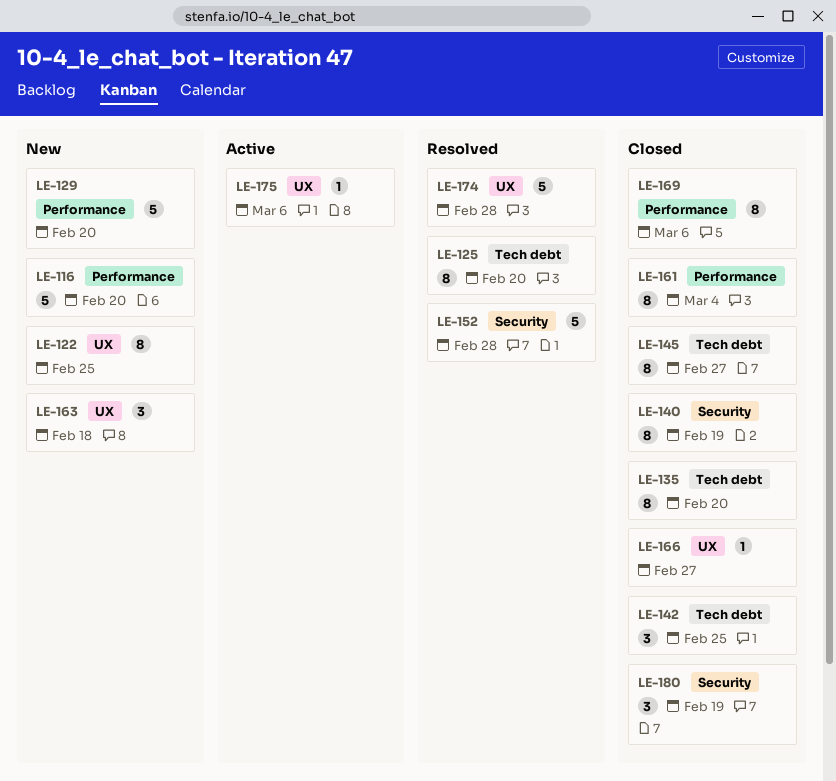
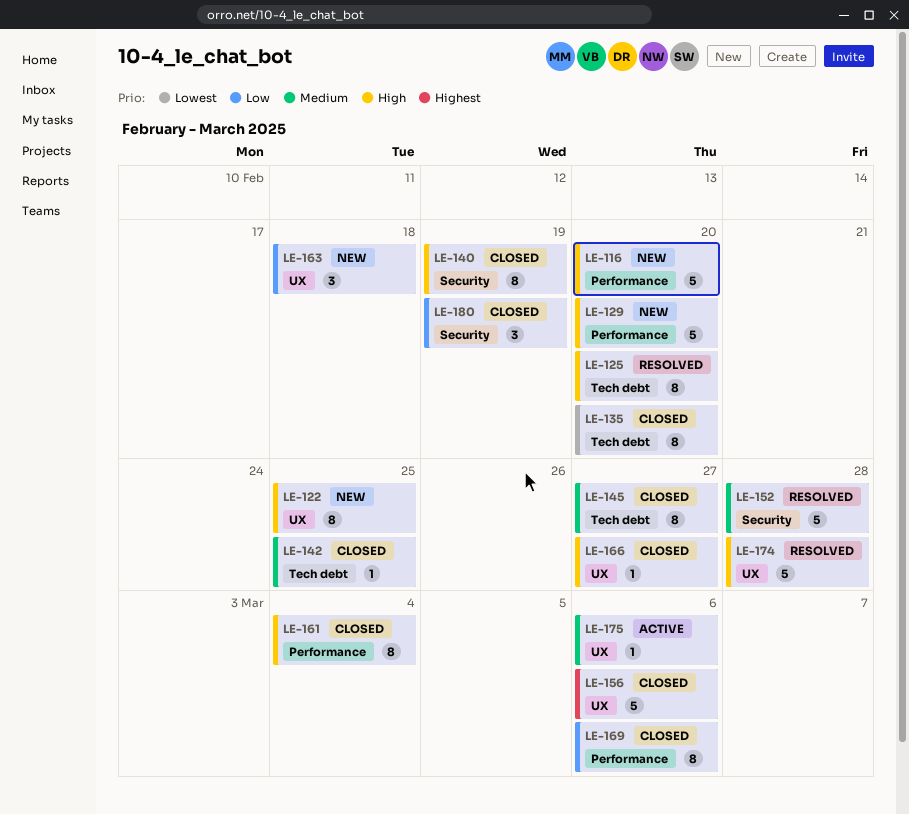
LE-142, estimate: 3 -> 1
LE-156: none -> present

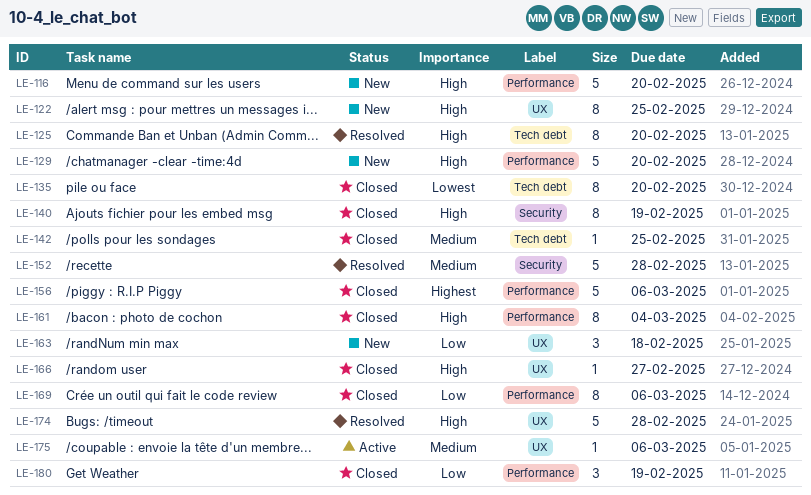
LE-145: present -> none
LE-156, label: UX -> Performance
LE-180, label: Security -> Performance

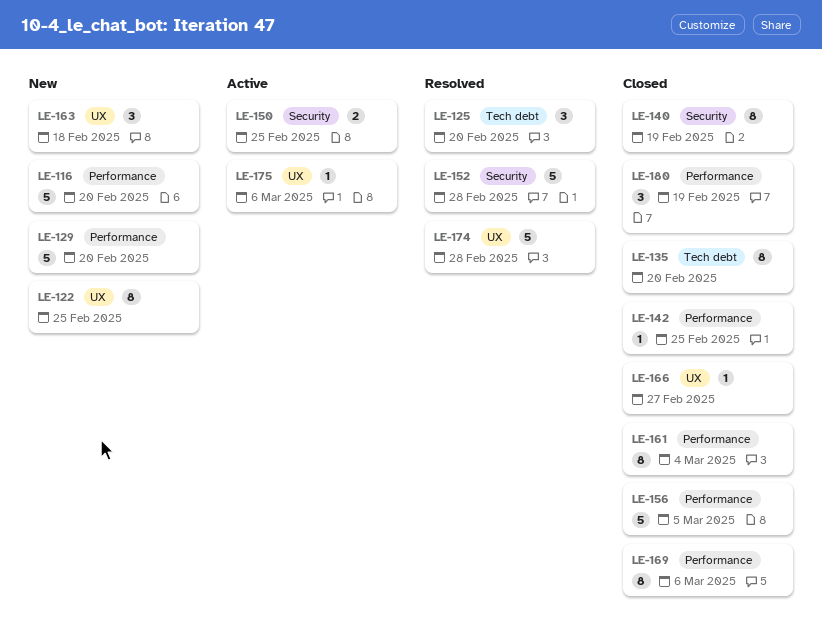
LE-125, estimate: 8 -> 3
LE-142, label: Tech debt -> Performance
LE-150: none -> present
LE-156, due: Mar 6 -> Mar 5

